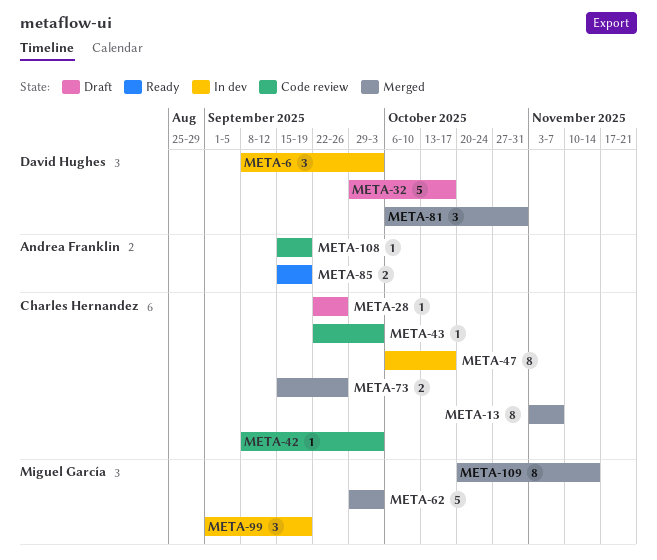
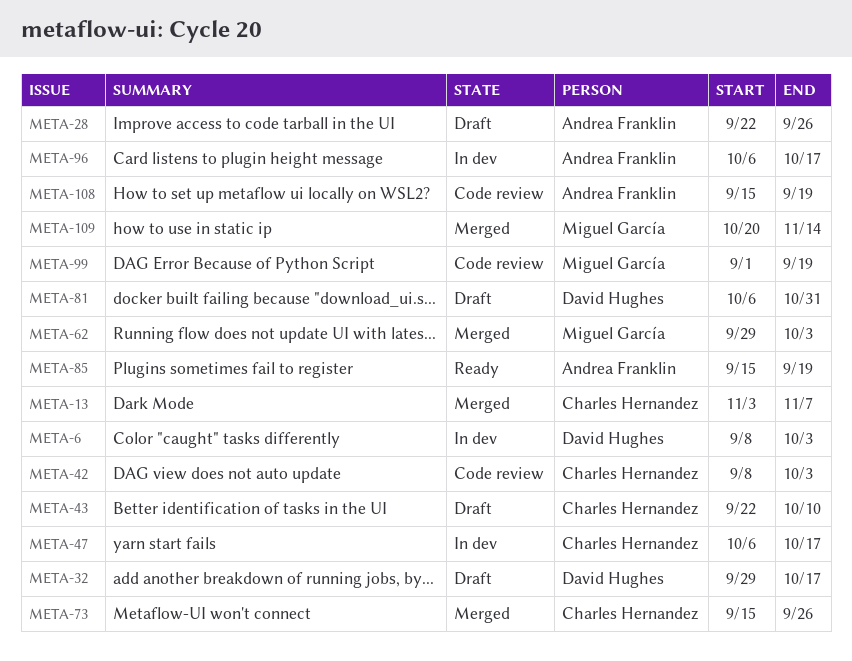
META-28, owner: Charles Hernandez -> Andrea Franklin
META-43, status: Code review -> Draft
META-43, due: Oct 3 -> Oct 10
META-81, status: Merged -> Draft
META-96: none -> present
META-99, status: In dev -> Code review

